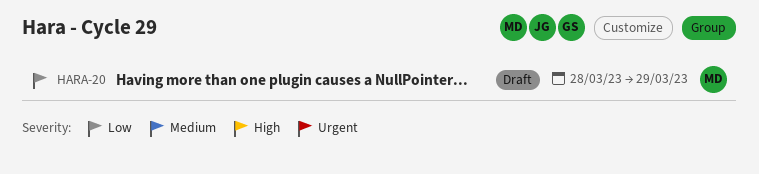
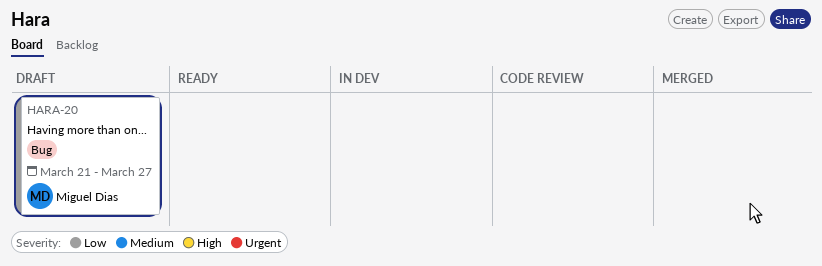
HARA-20, start: Mar 28 -> Mar 21
HARA-20, due: Mar 29 -> Mar 27

